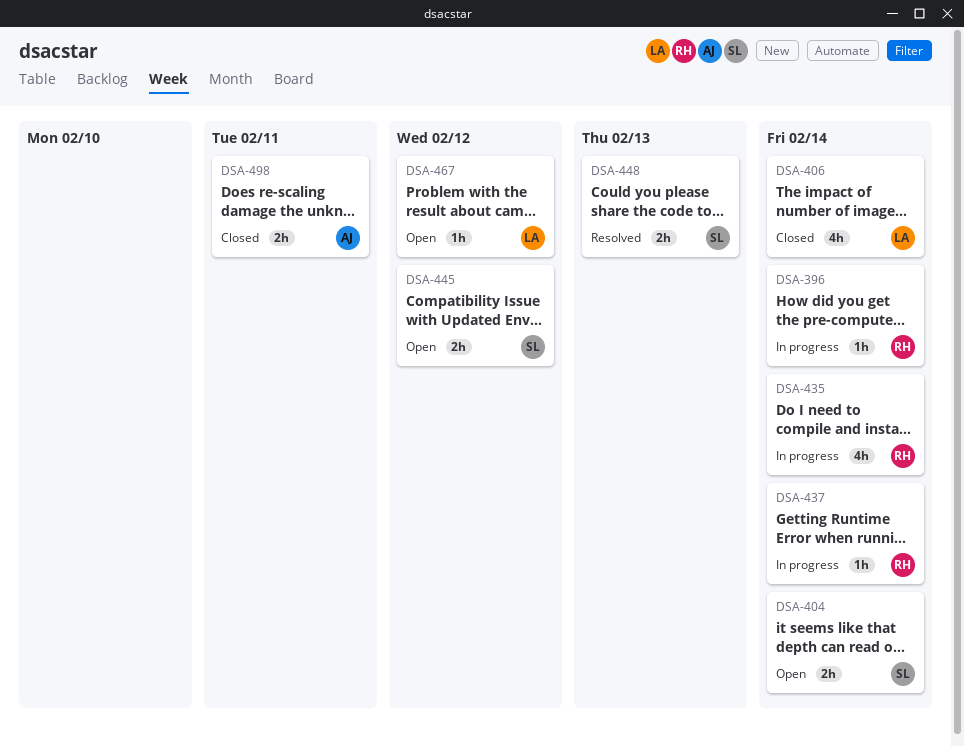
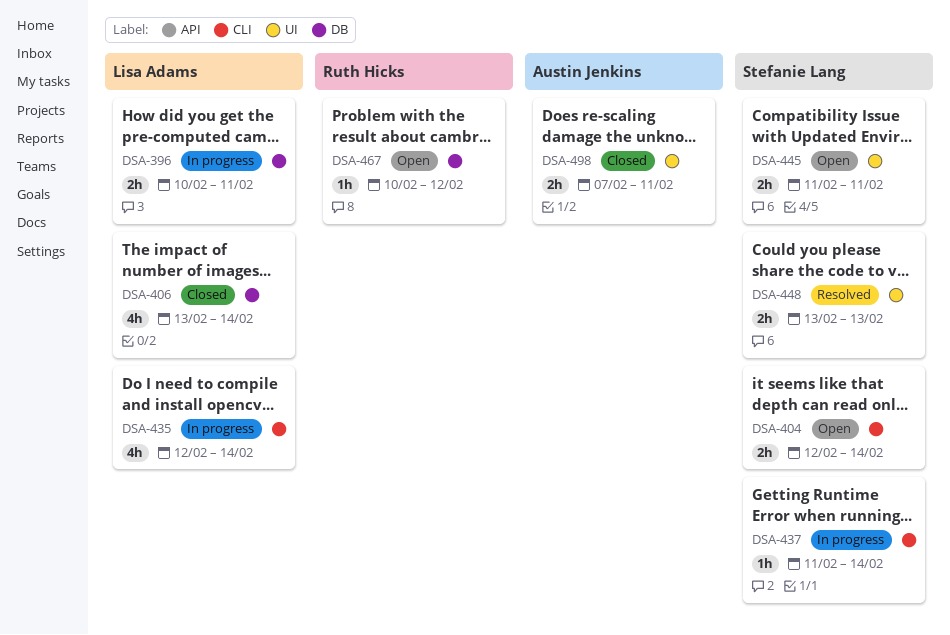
DSA-396, owner: Ruth Hicks -> Lisa Adams
DSA-396, estimate: 1h -> 2h
DSA-396, due: Feb 14 -> Feb 11
DSA-435, owner: Ruth Hicks -> Lisa Adams
DSA-437, owner: Ruth Hicks -> Stefanie Lang
DSA-445, due: Feb 12 -> Feb 11
DSA-467, owner: Lisa Adams -> Ruth Hicks

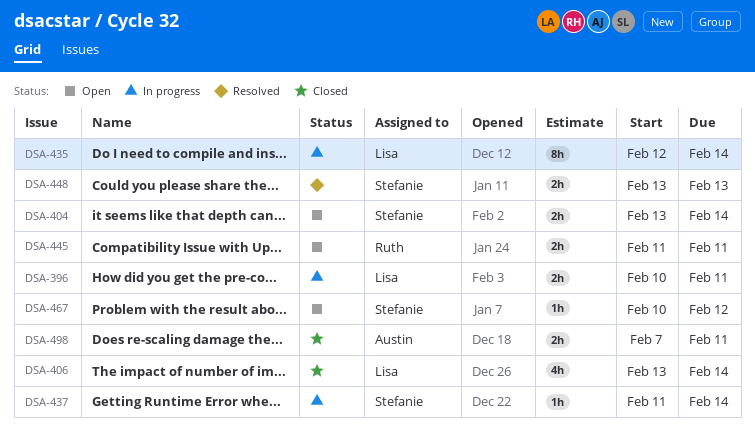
DSA-404, start: Feb 12 -> Feb 13
DSA-435, estimate: 4h -> 8h
DSA-445, owner: Stefanie Lang -> Ruth Hicks
DSA-467, owner: Ruth Hicks -> Stefanie Lang

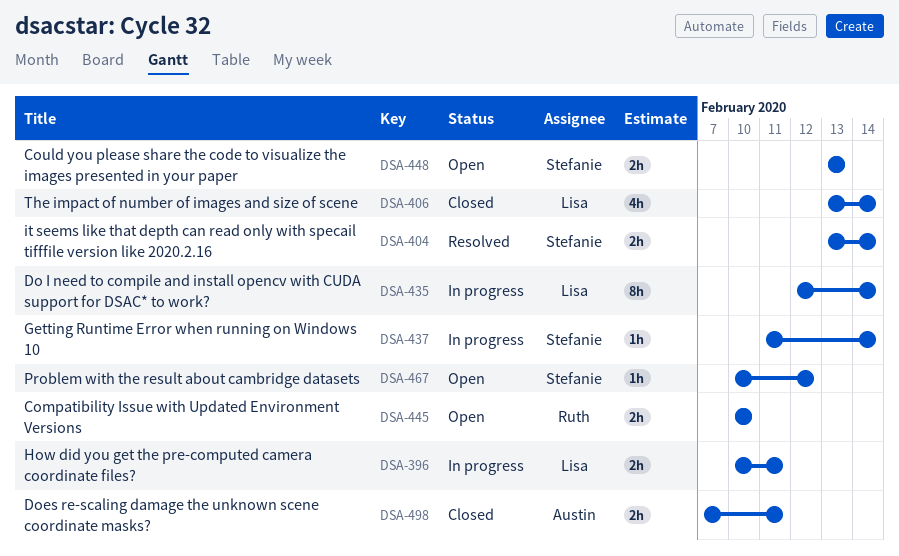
DSA-404, status: Open -> Resolved
DSA-445, start: Feb 11 -> Feb 10
DSA-445, due: Feb 11 -> Feb 10
DSA-448, status: Resolved -> Open

